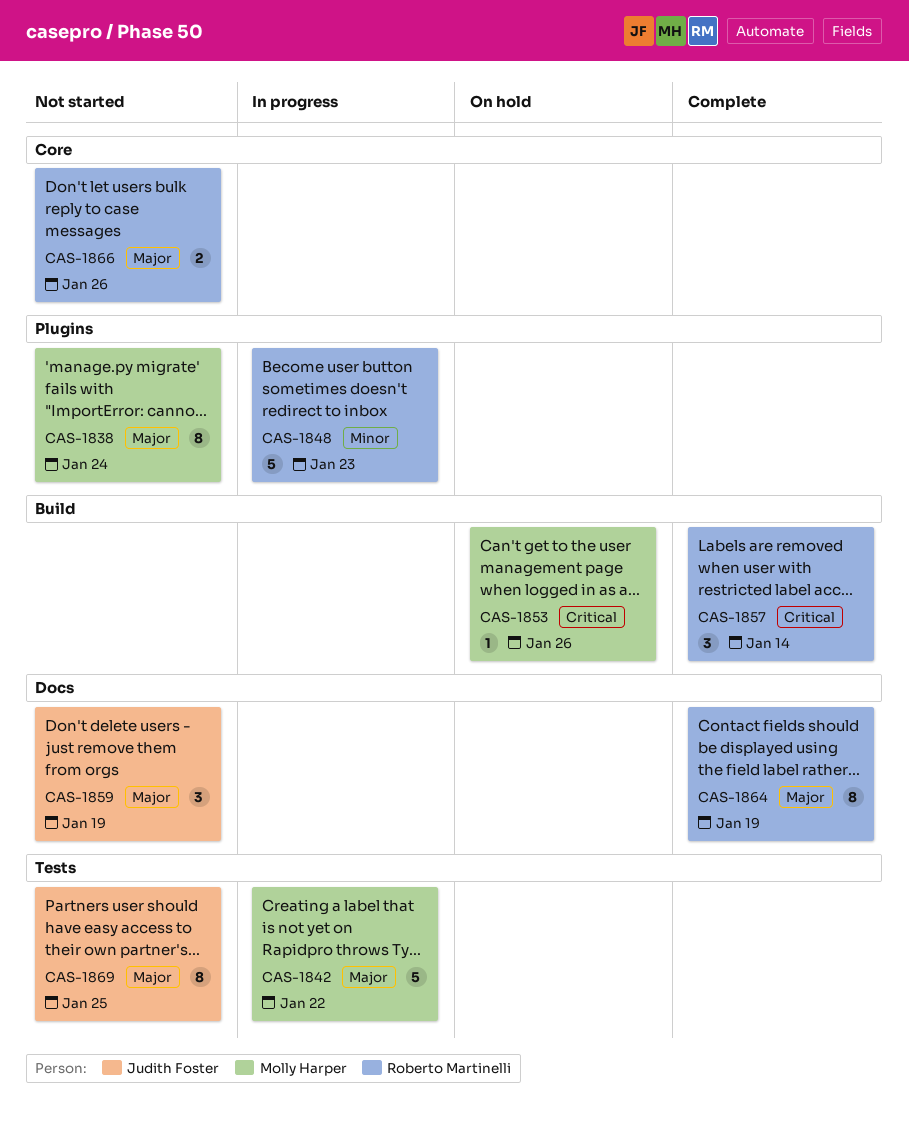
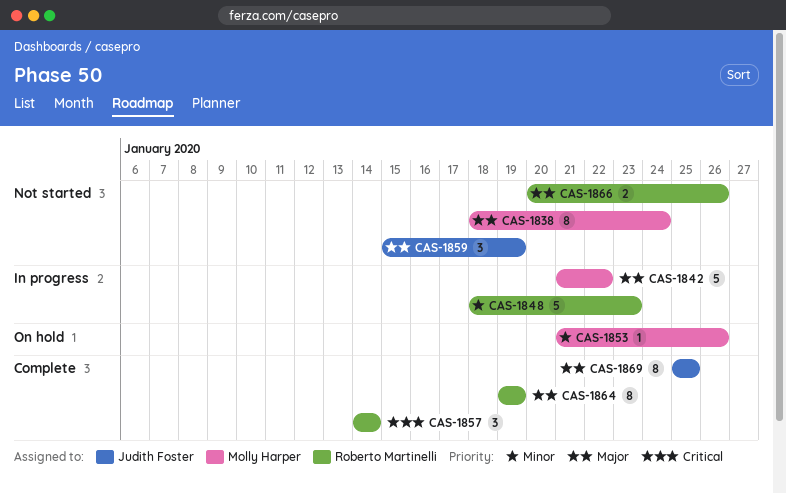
CAS-1853, priority: Critical -> Minor
CAS-1869, status: Not started -> Complete

